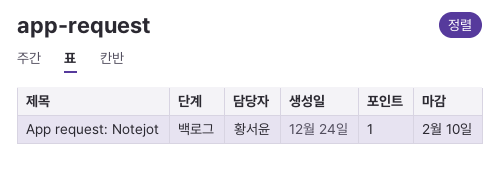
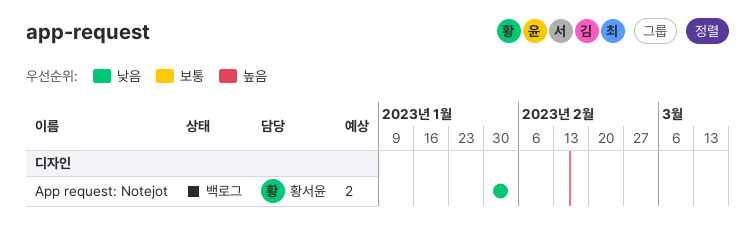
App request: Notejot, estimate: 1 -> 2
App request: Notejot, due: Feb 10 -> Feb 3

